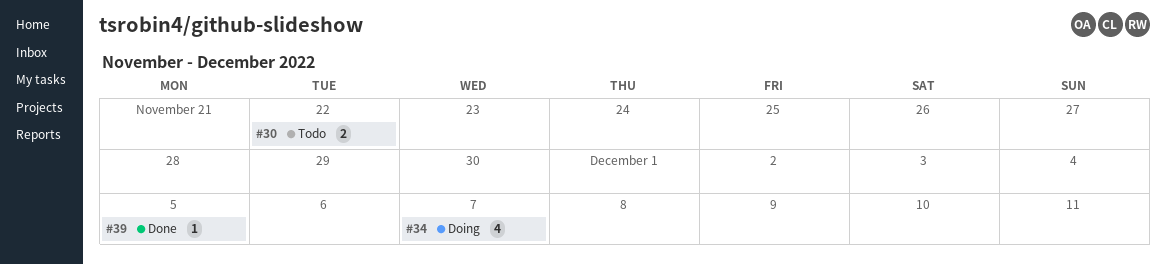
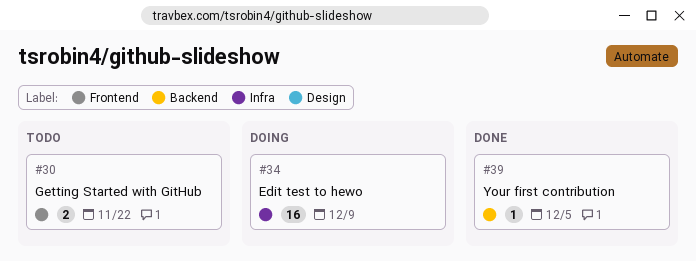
#34, estimate: 4 -> 16
#34, due: Dec 7 -> Dec 9

